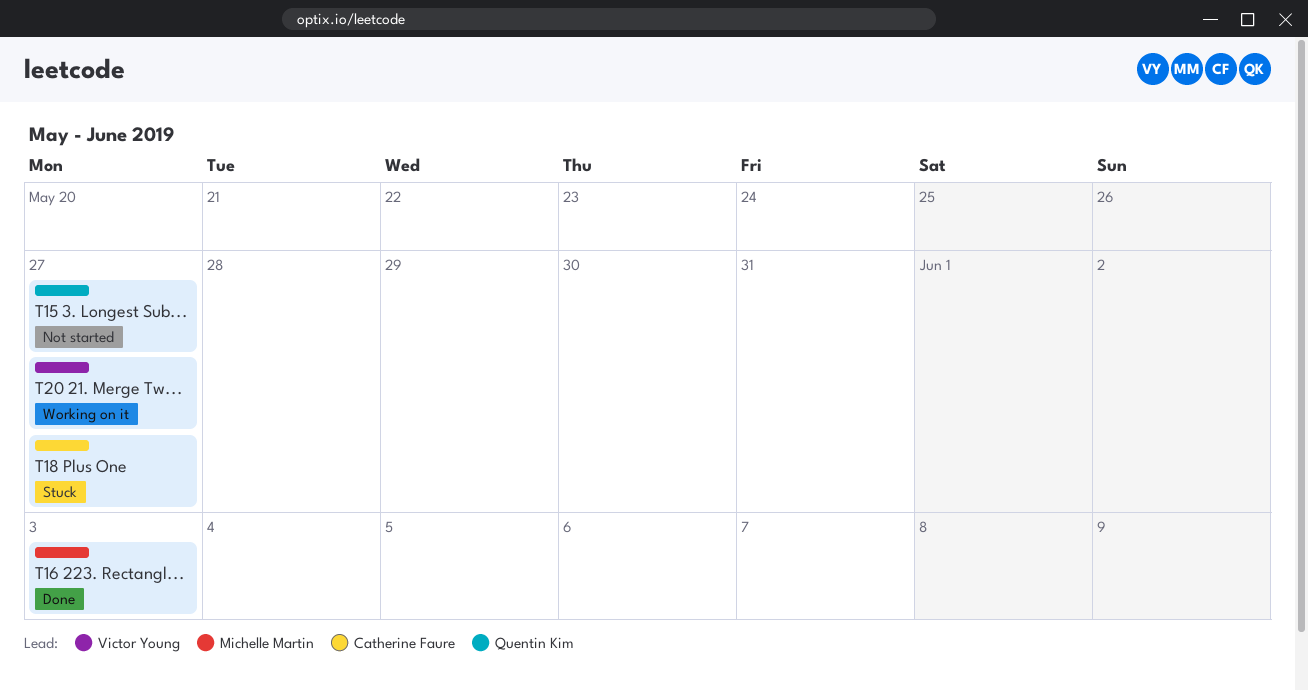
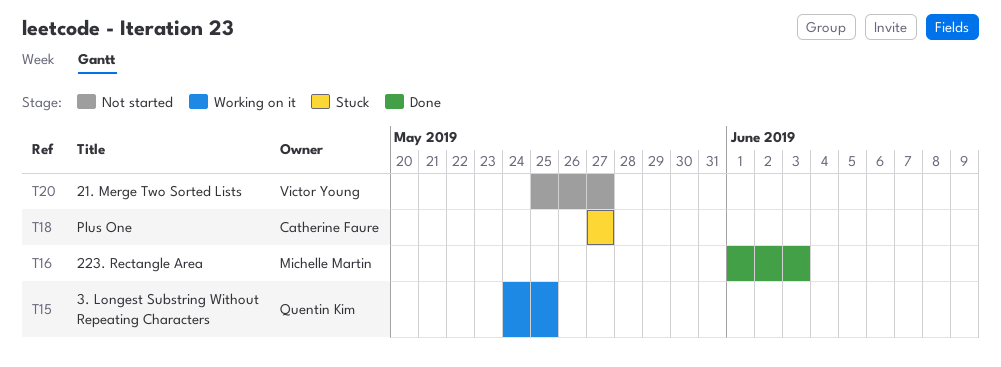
T15, status: Not started -> Working on it
T15, due: May 27 -> May 25
T20, status: Working on it -> Not started

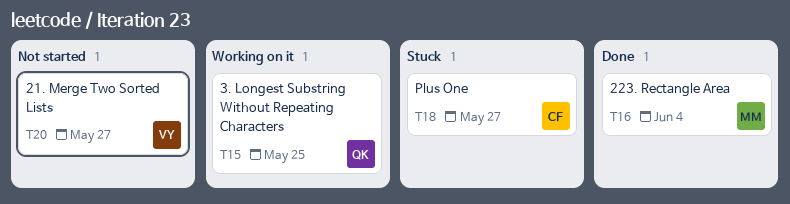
T16, due: Jun 3 -> Jun 4

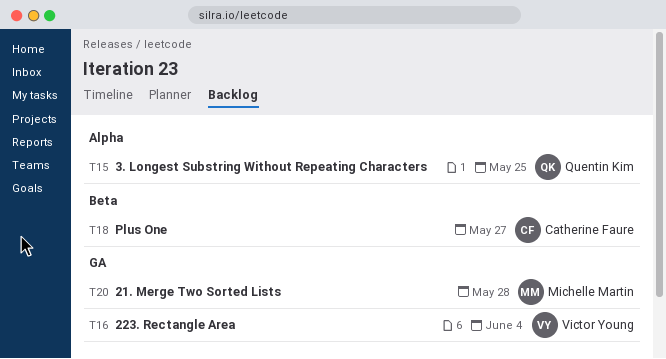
T16, owner: Michelle Martin -> Victor Young
T20, owner: Victor Young -> Michelle Martin
T20, due: May 27 -> May 28

